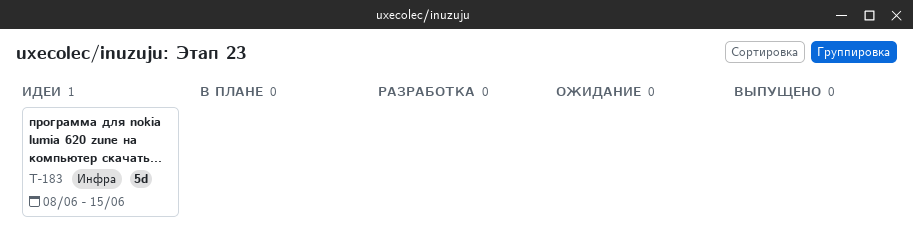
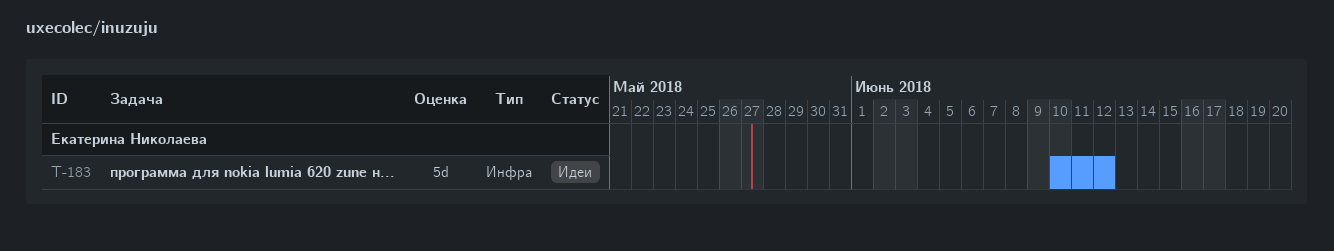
T-183, start: Jun 8 -> Jun 10
T-183, due: Jun 15 -> Jun 12

